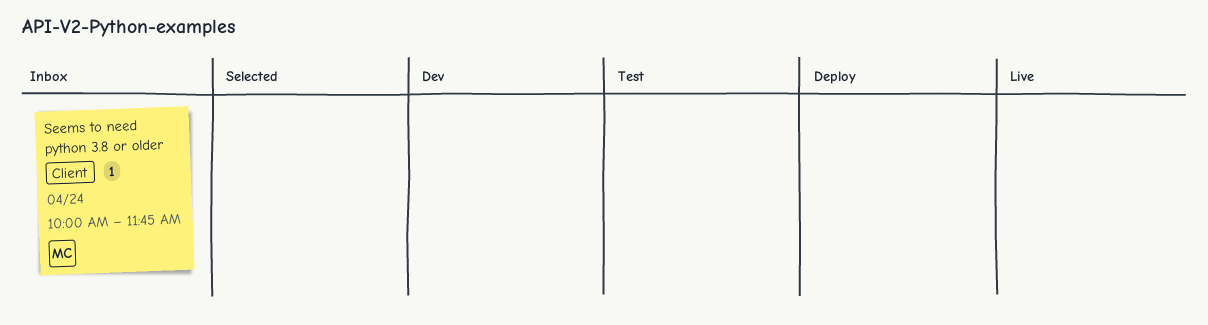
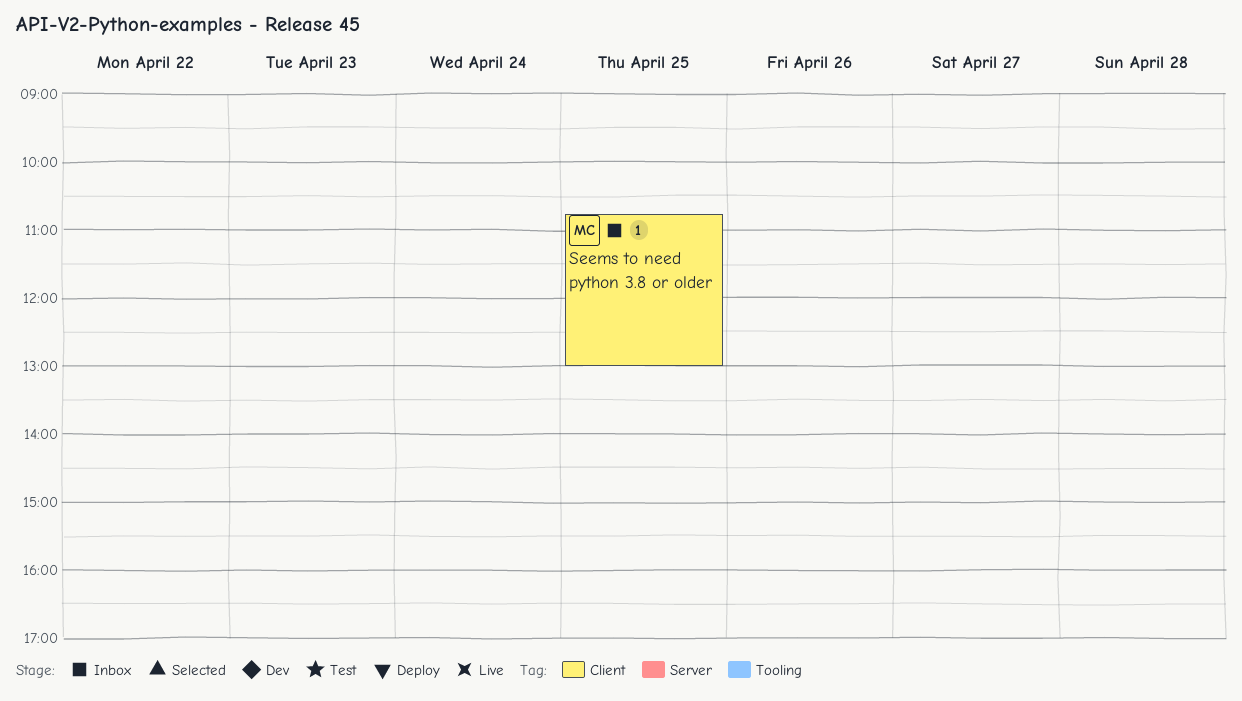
Seems to need python 3.8 or older, day: Apr 24 -> Apr 25
Seems to need python 3.8 or older, begins: 10:00 -> 10:45
Seems to need python 3.8 or older, ends: 11:45 -> 13:00

